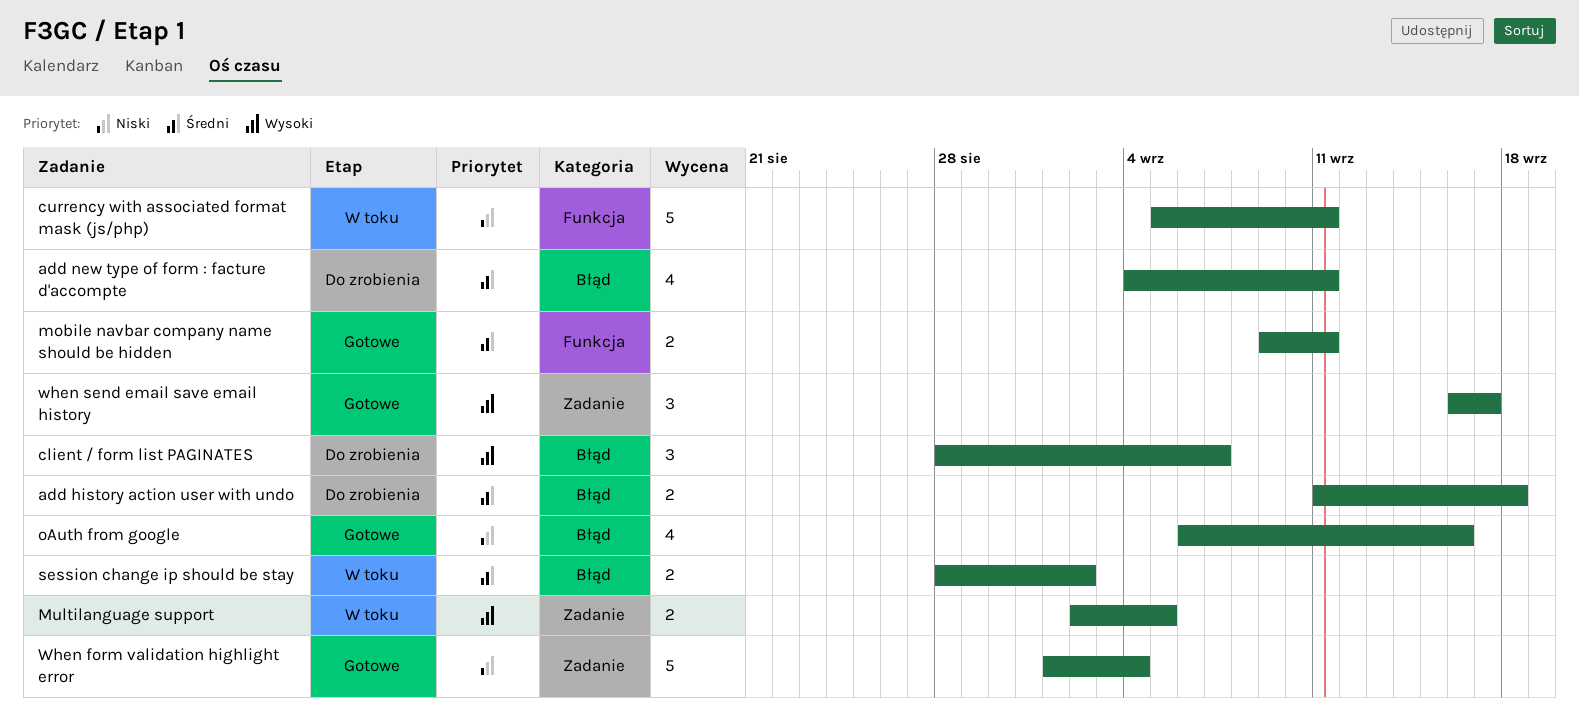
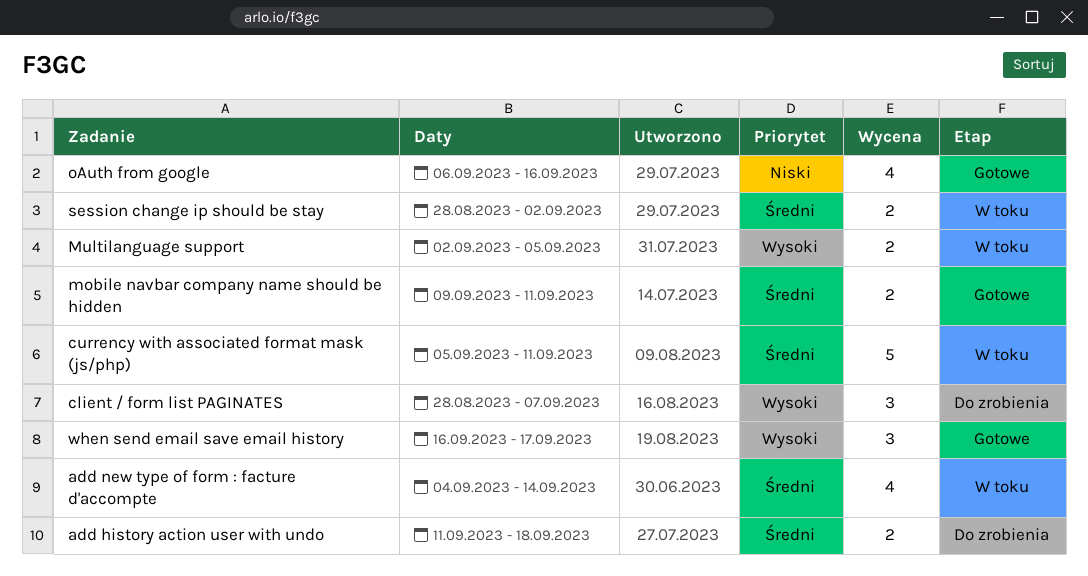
add new type of form : facture d'accompte, status: Do zrobienia -> W toku
add new type of form : facture d'accompte, due: Sep 11 -> Sep 14
currency with associated format mask (js/php), priority: Niski -> Średni
When form validation highlight error: present -> none

